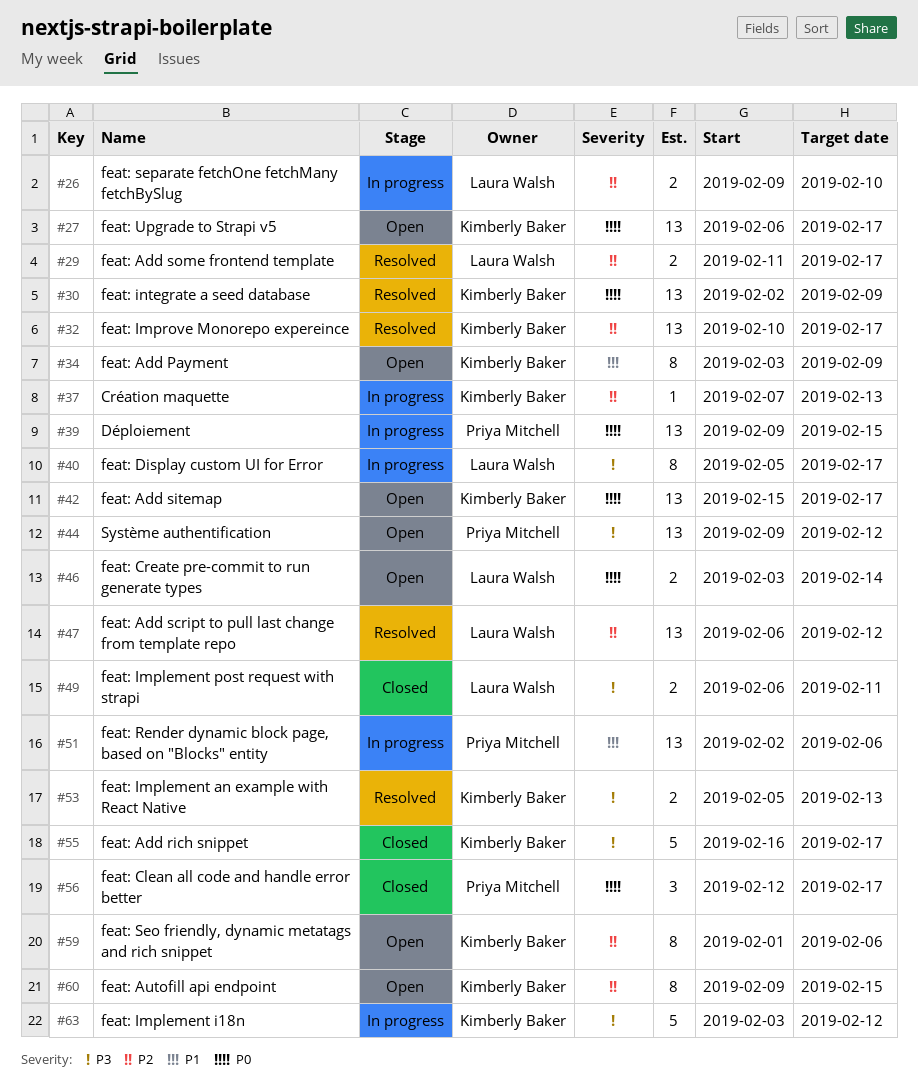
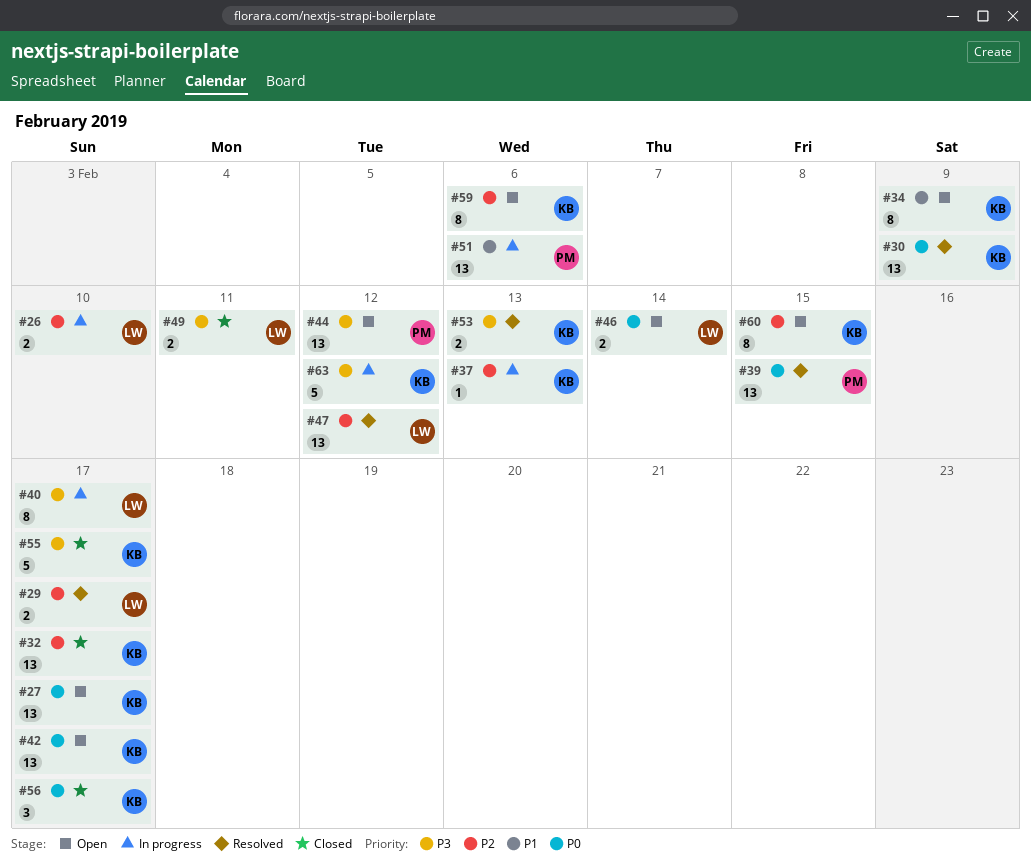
#32, status: Resolved -> Closed
#39, status: In progress -> Resolved
#56, owner: Priya Mitchell -> Kimberly Baker

